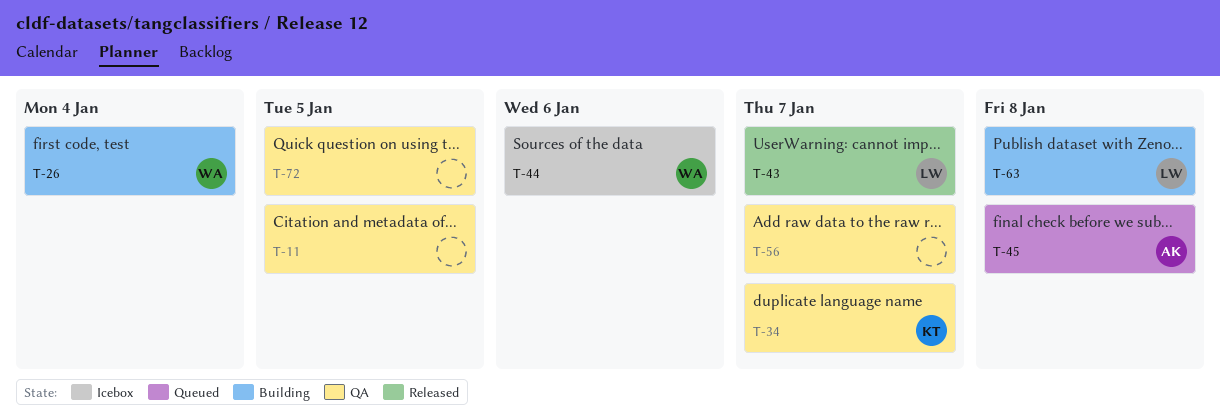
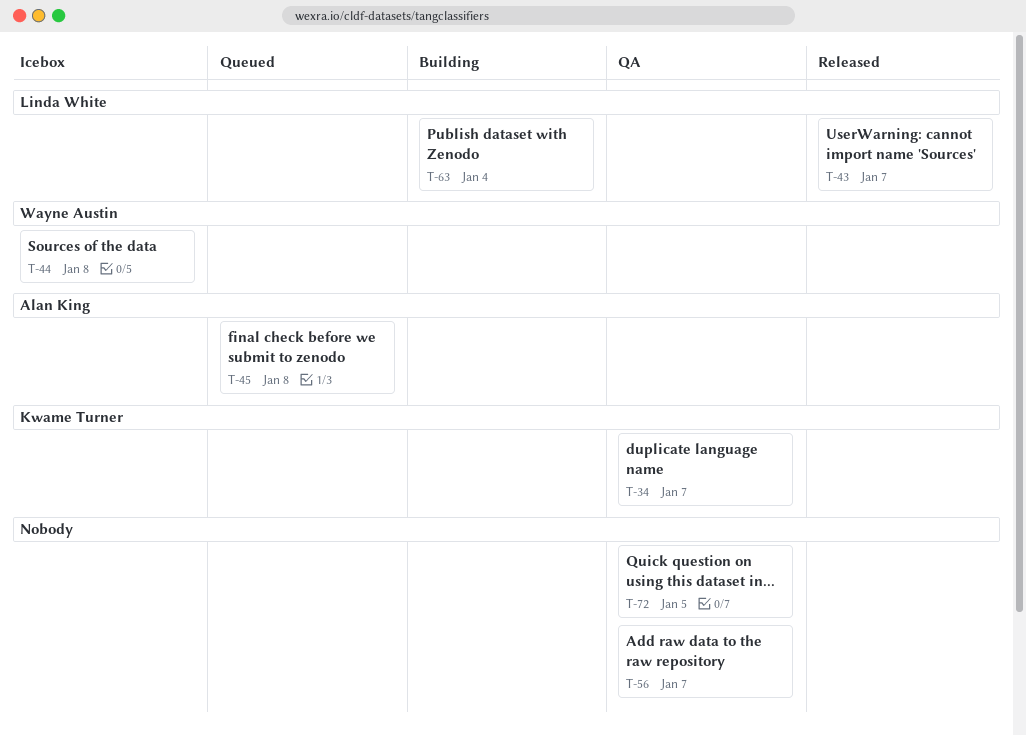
T-11: present -> none
T-26: present -> none
T-44, due: Jan 6 -> Jan 8
T-63, due: Jan 8 -> Jan 4

